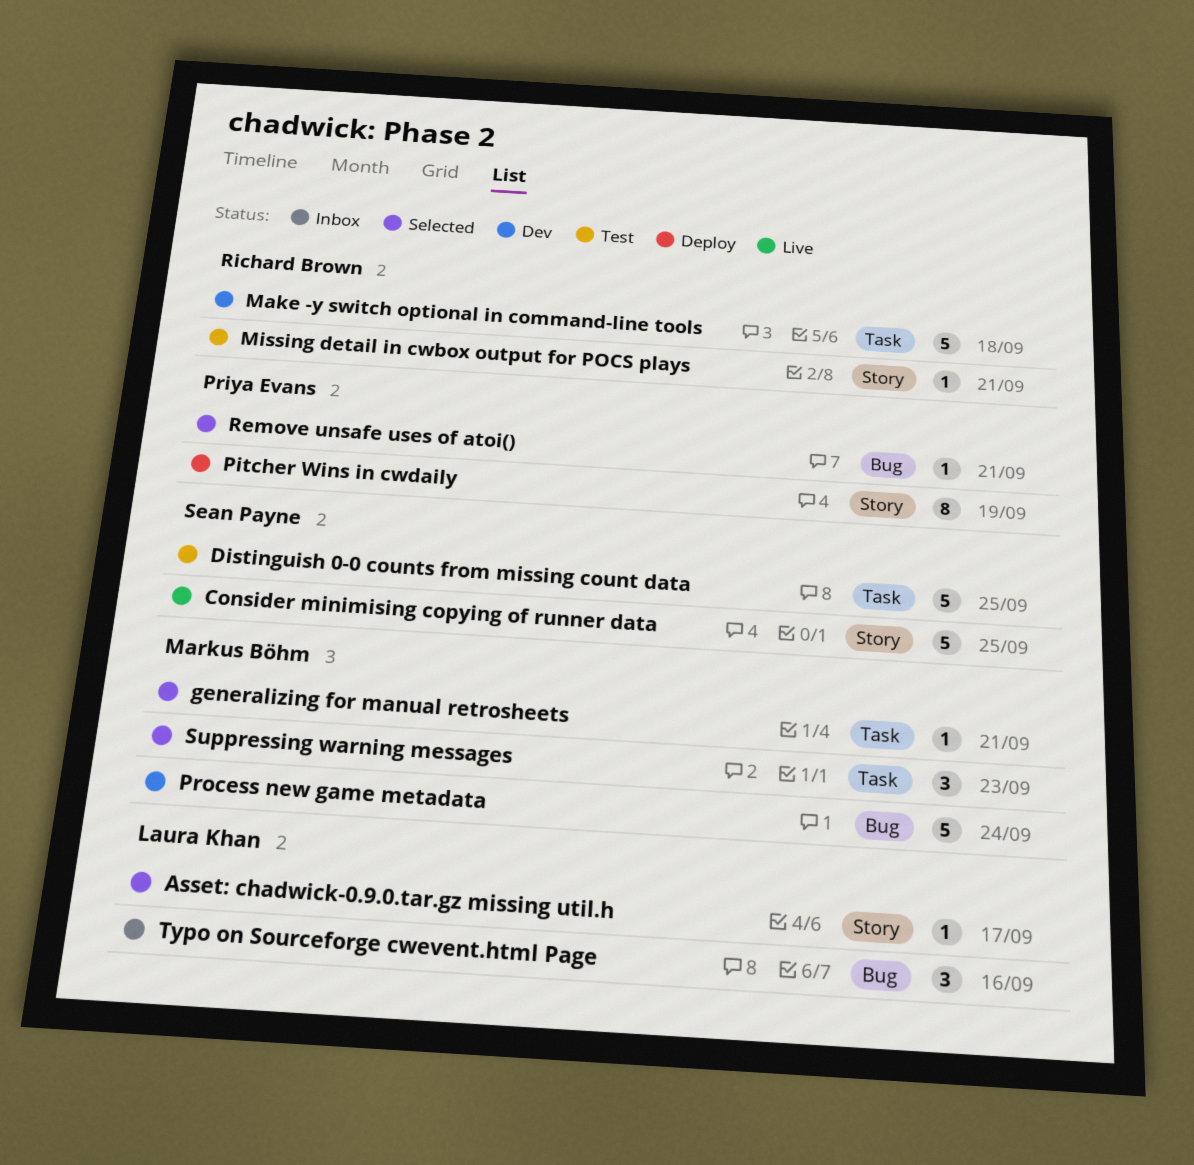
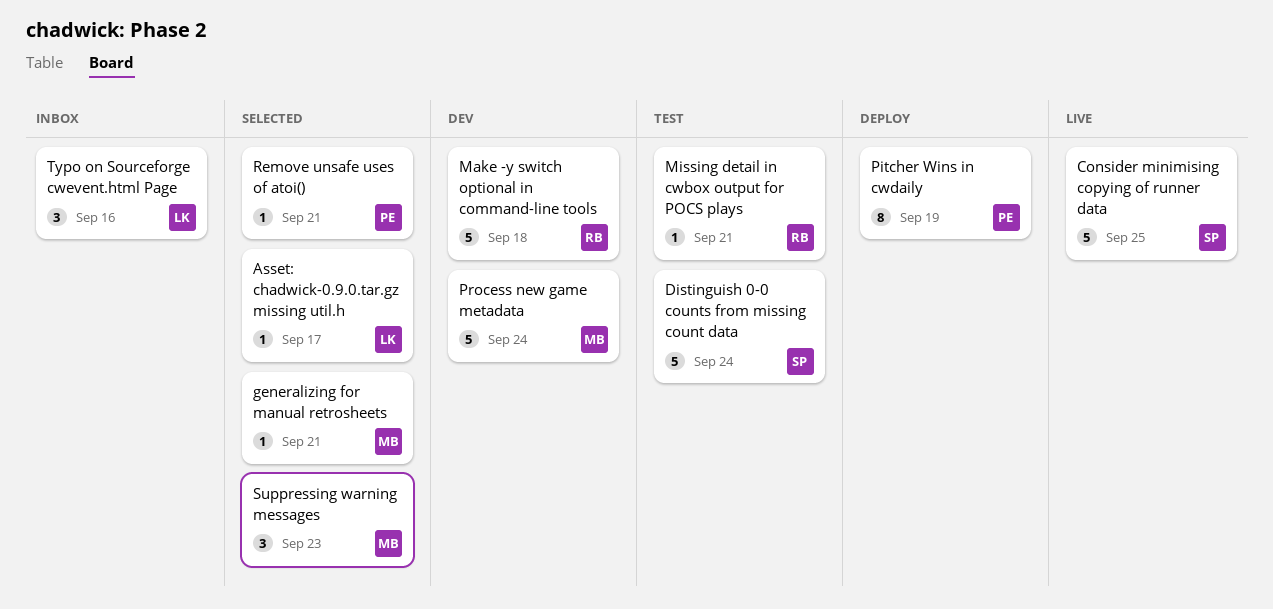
Distinguish 0-0 counts from missing count data, due: Sep 25 -> Sep 24

